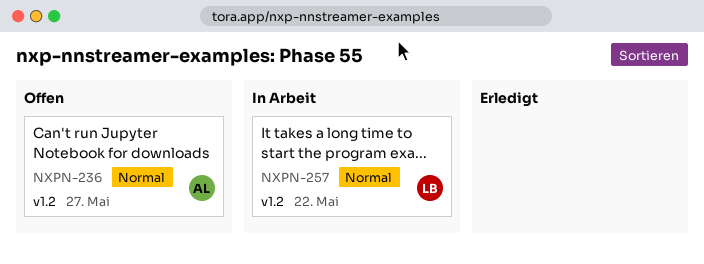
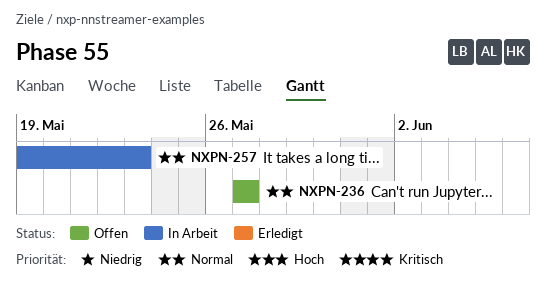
NXPN-257, due: May 22 -> May 23

